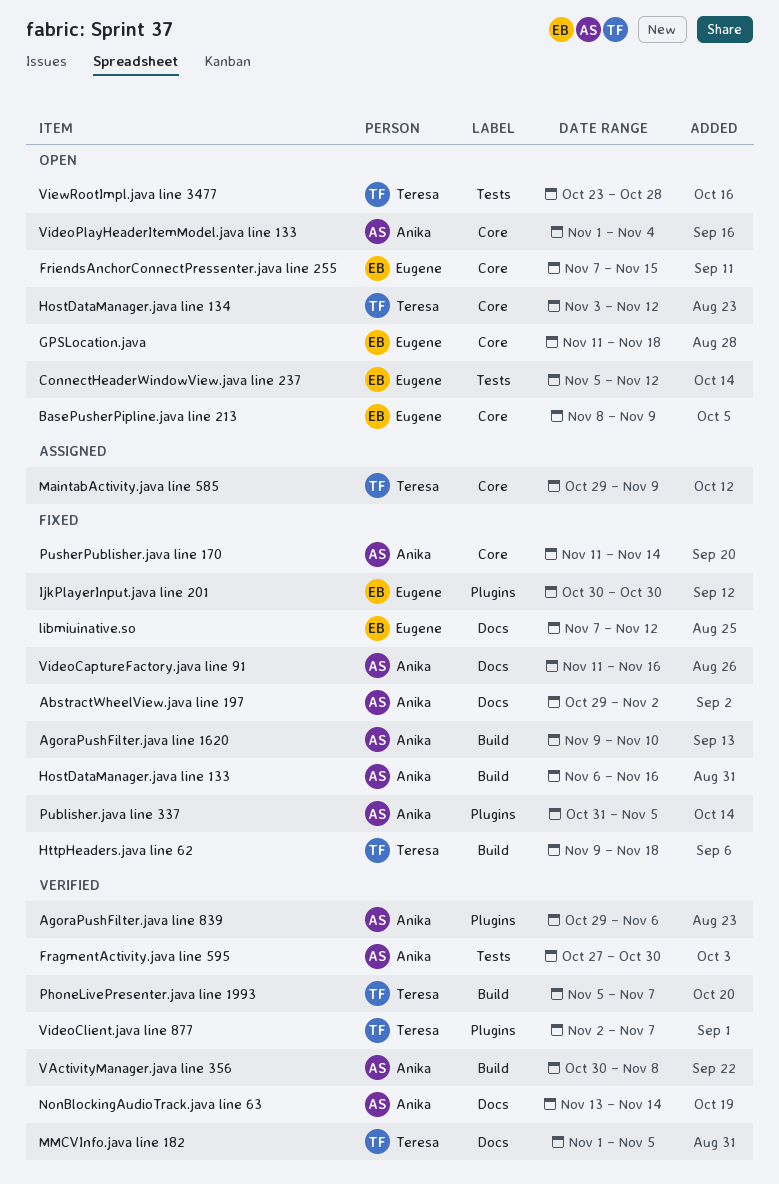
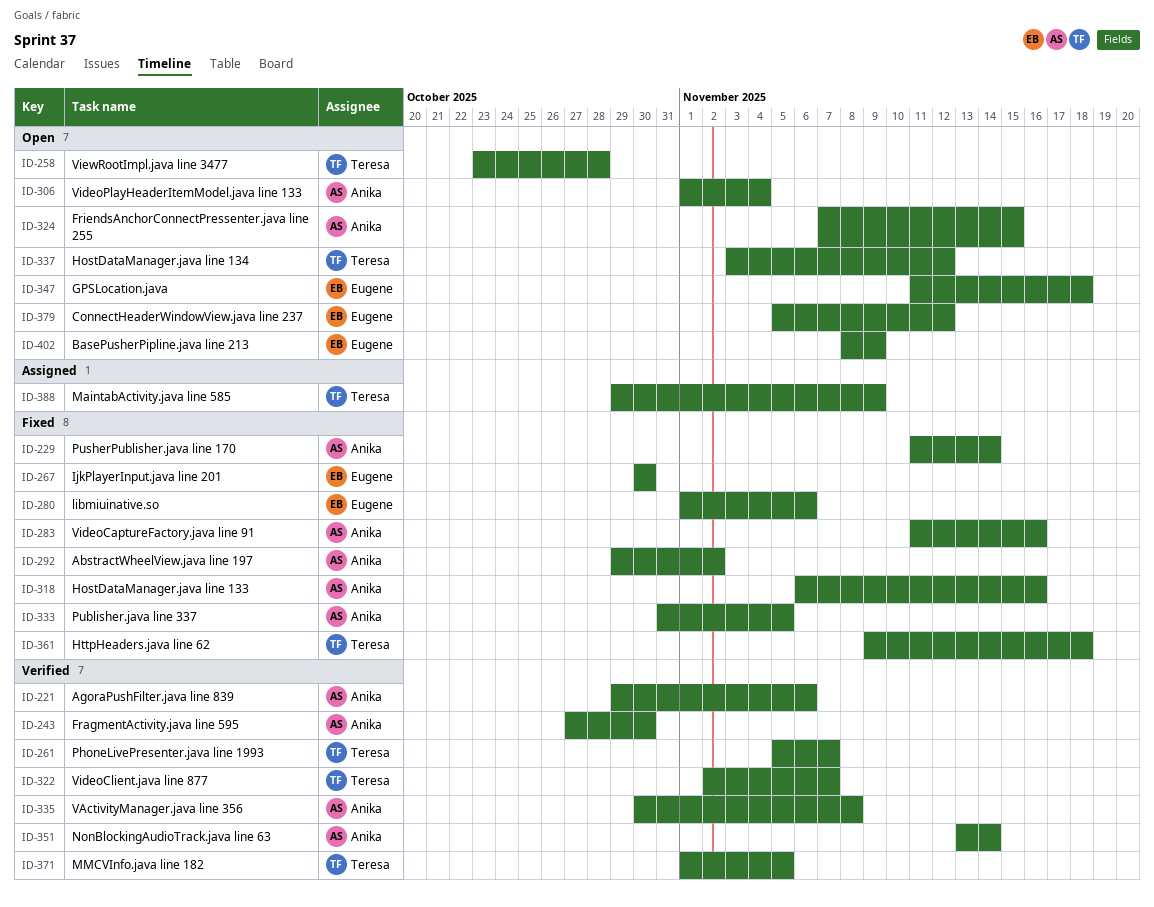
AgoraPushFilter.java line 1620: present -> none
FriendsAnchorConnectPressenter.java line 255, owner: Eugene -> Anika
libmiuinative.so, start: Nov 7 -> Nov 1
libmiuinative.so, due: Nov 12 -> Nov 6

